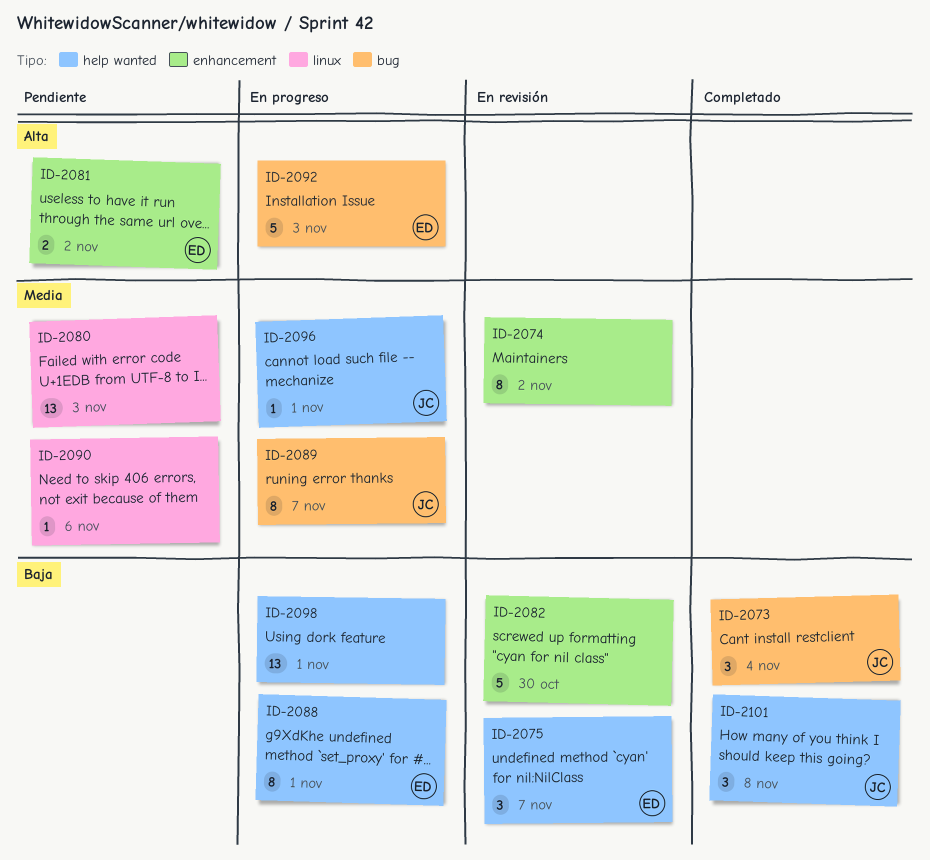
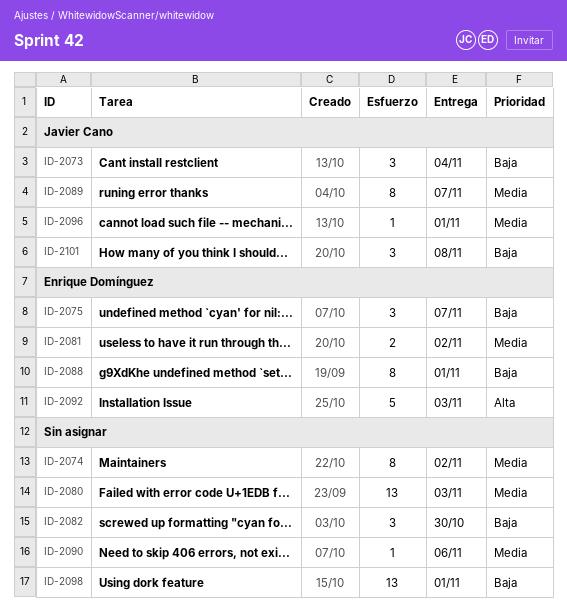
ID-2081, priority: Alta -> Media
ID-2082, estimate: 5 -> 3

